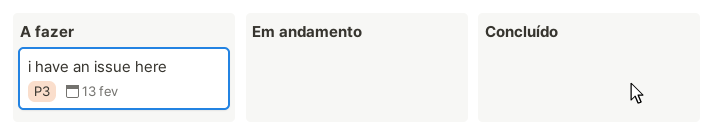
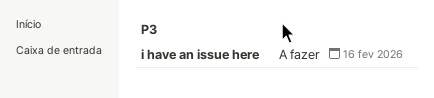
i have an issue here, due: Feb 13 -> Feb 16

